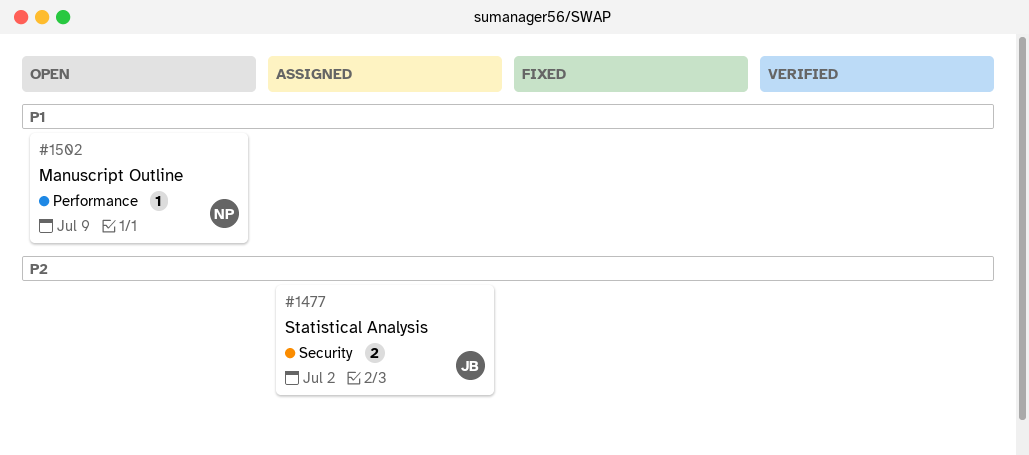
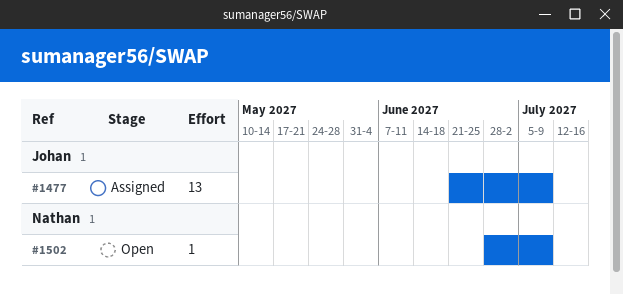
#1477, estimate: 2 -> 13
#1477, due: Jul 2 -> Jul 9

